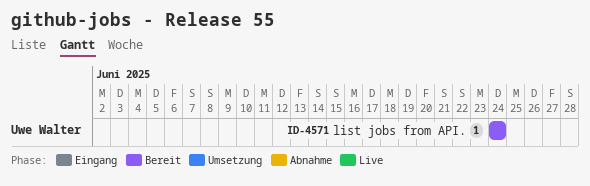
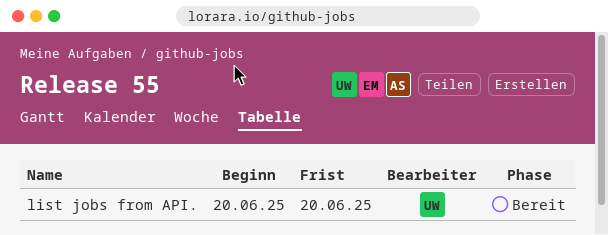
list jobs from API., start: Jun 24 -> Jun 20
list jobs from API., due: Jun 24 -> Jun 20

